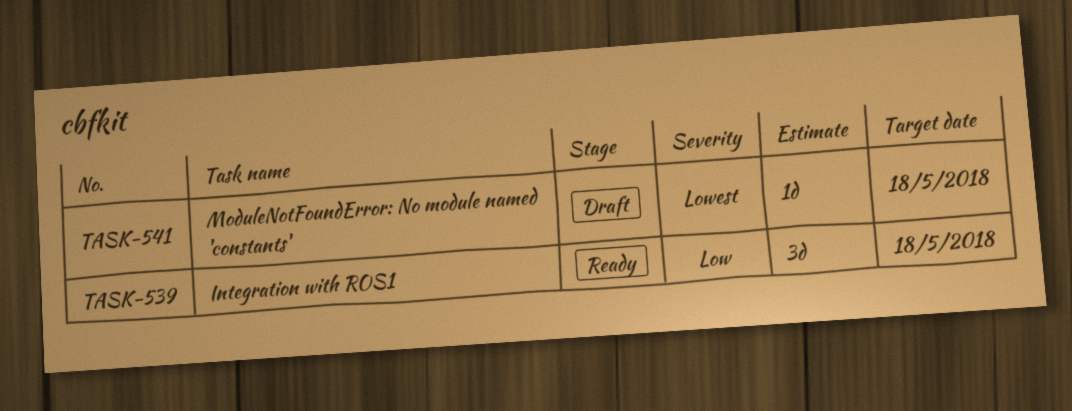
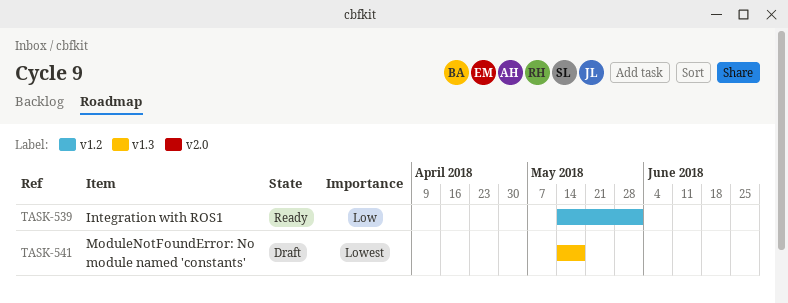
TASK-539, due: May 18 -> Jun 1

